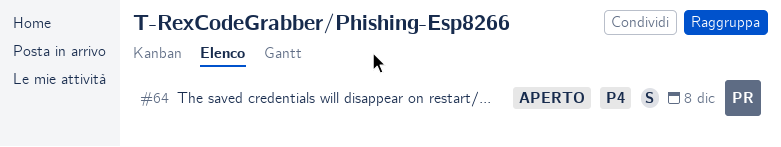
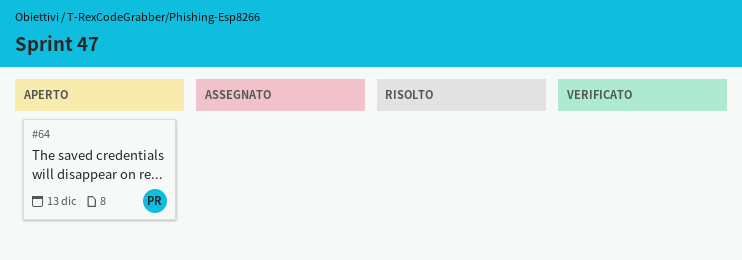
#64, due: Dec 8 -> Dec 13

